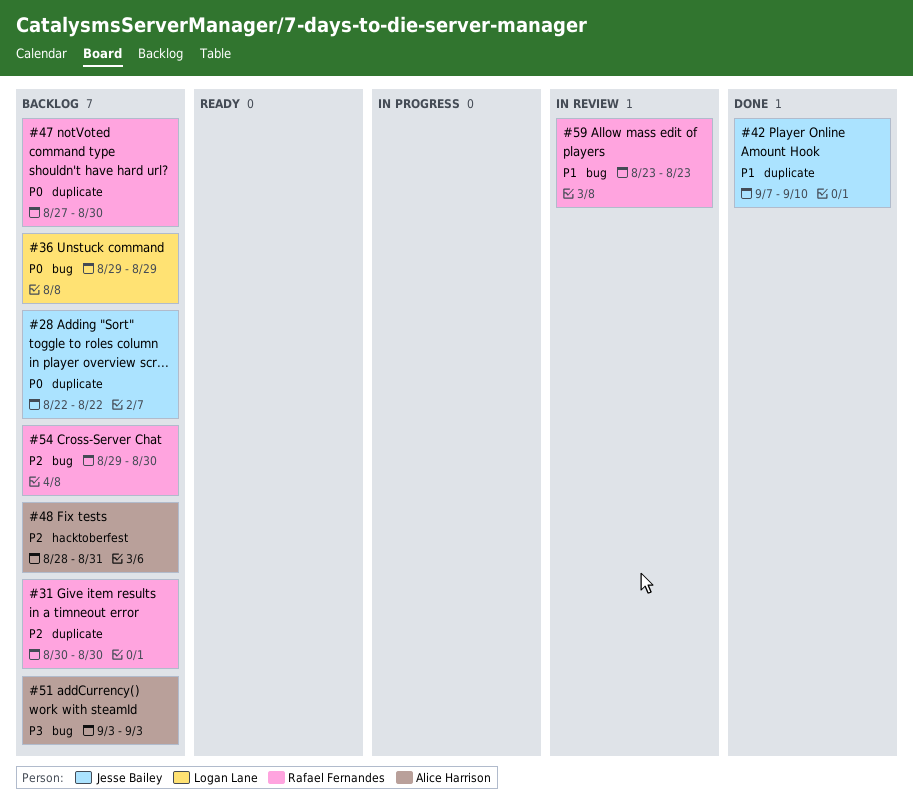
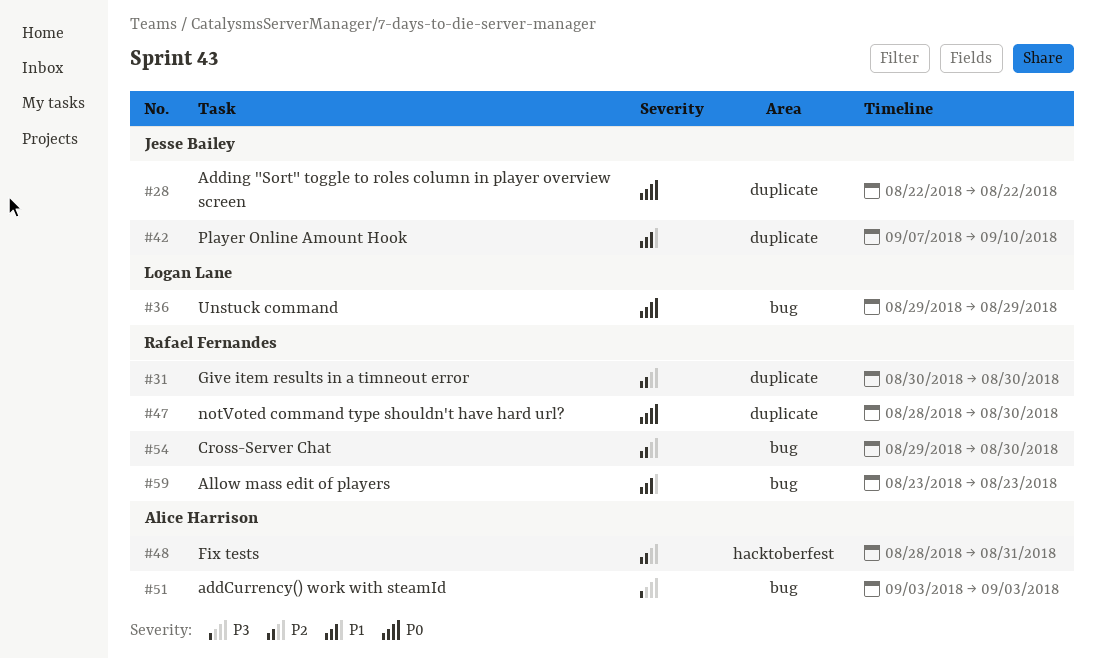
#47, start: Aug 27 -> Aug 28

